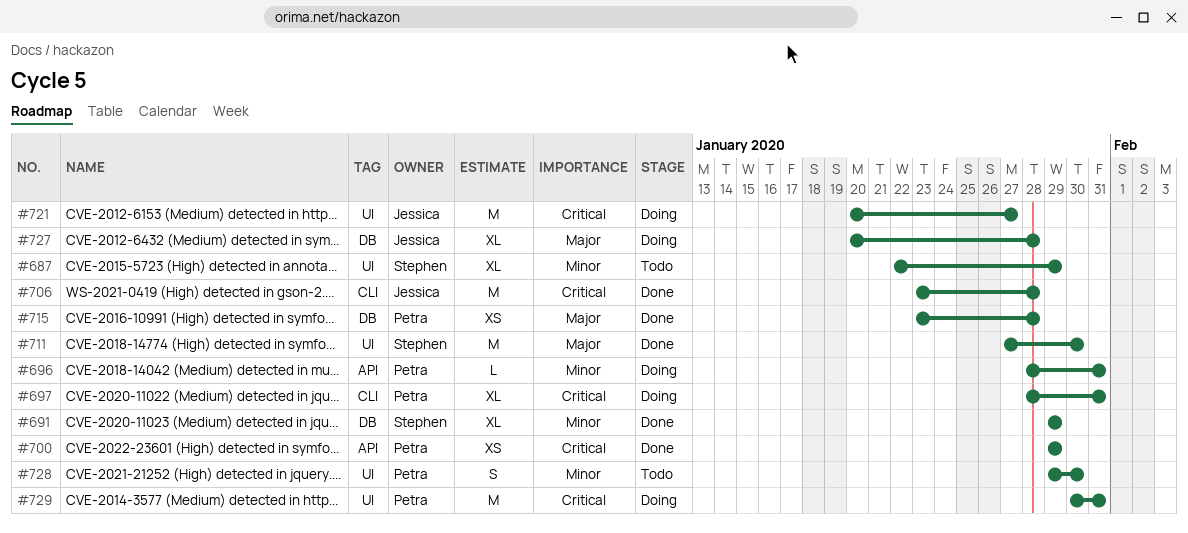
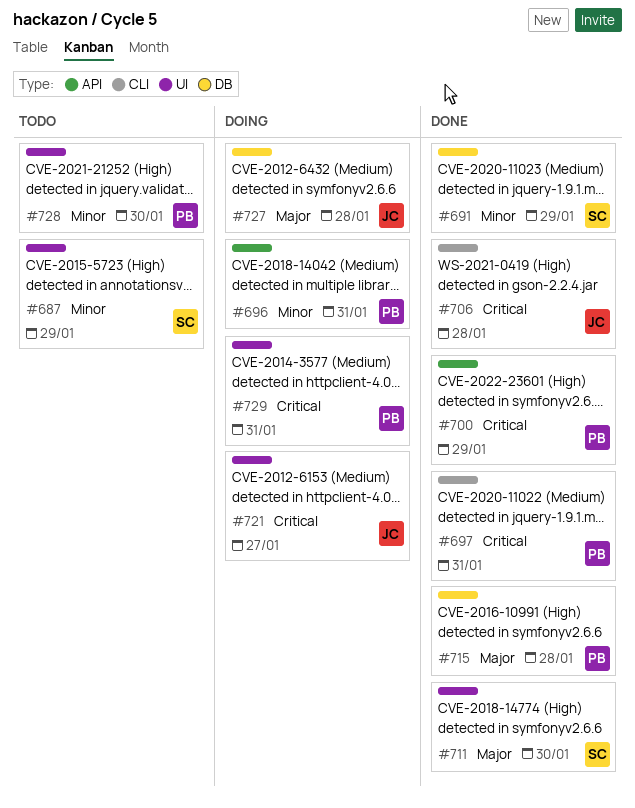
#697, status: Doing -> Done

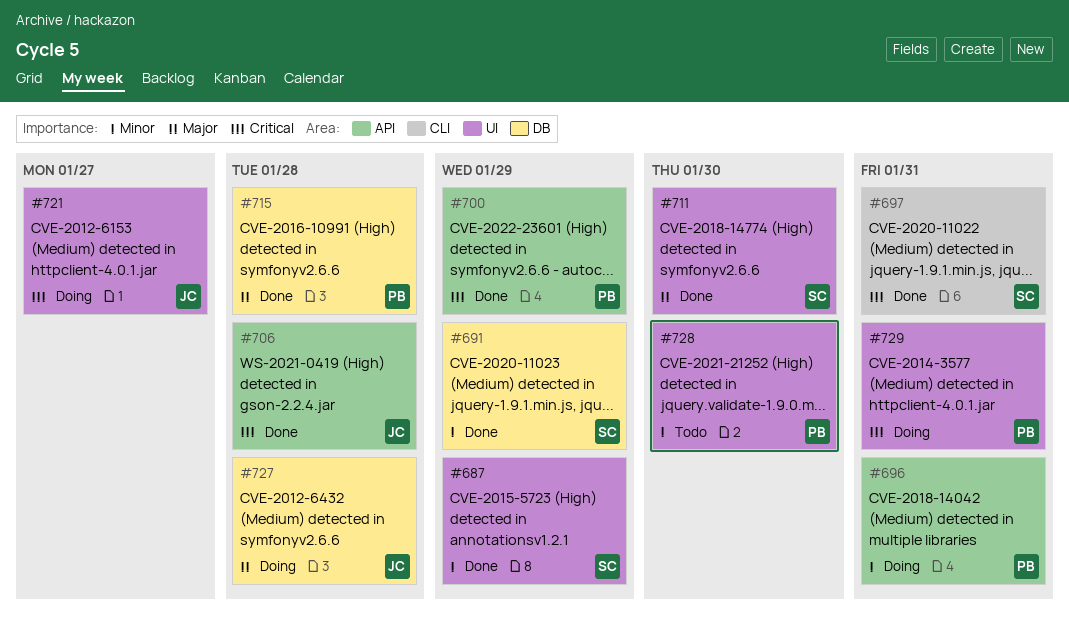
#687, status: Todo -> Done
#697, owner: PB -> SC
#706, label: CLI -> API

